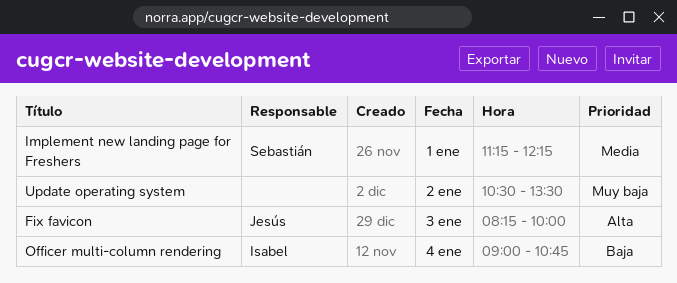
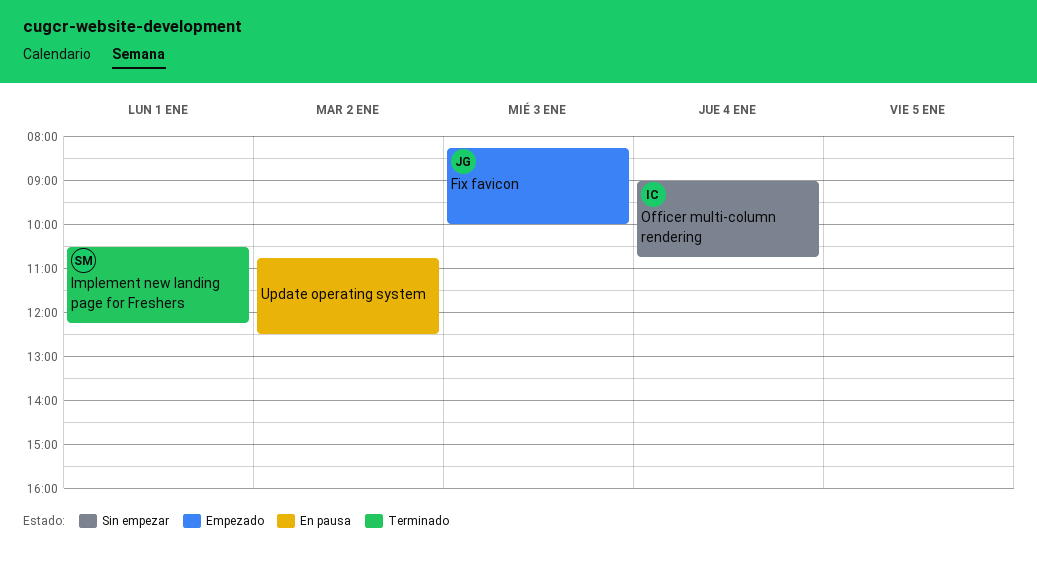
Implement new landing page for Freshers, begins: 11:15 -> 10:30
Update operating system, begins: 10:30 -> 10:45
Update operating system, ends: 13:30 -> 12:30

